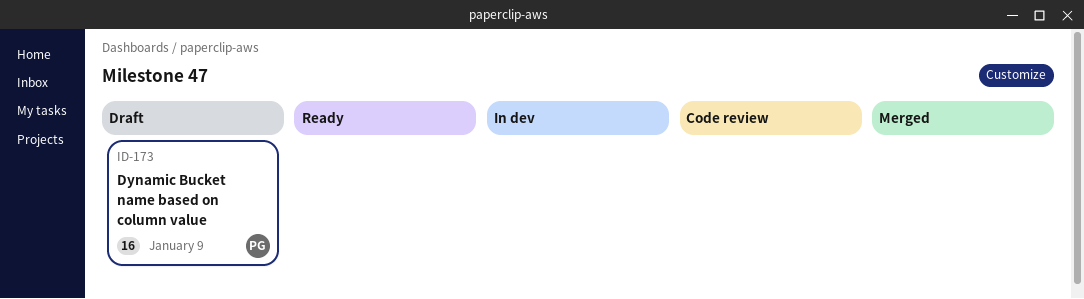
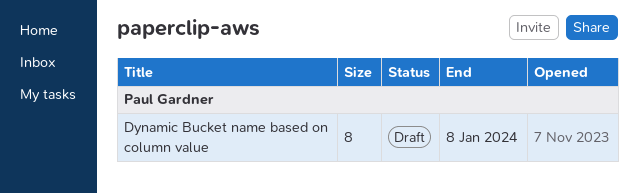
Dynamic Bucket name based on column value, estimate: 16 -> 8
Dynamic Bucket name based on column value, due: Jan 9 -> Jan 8

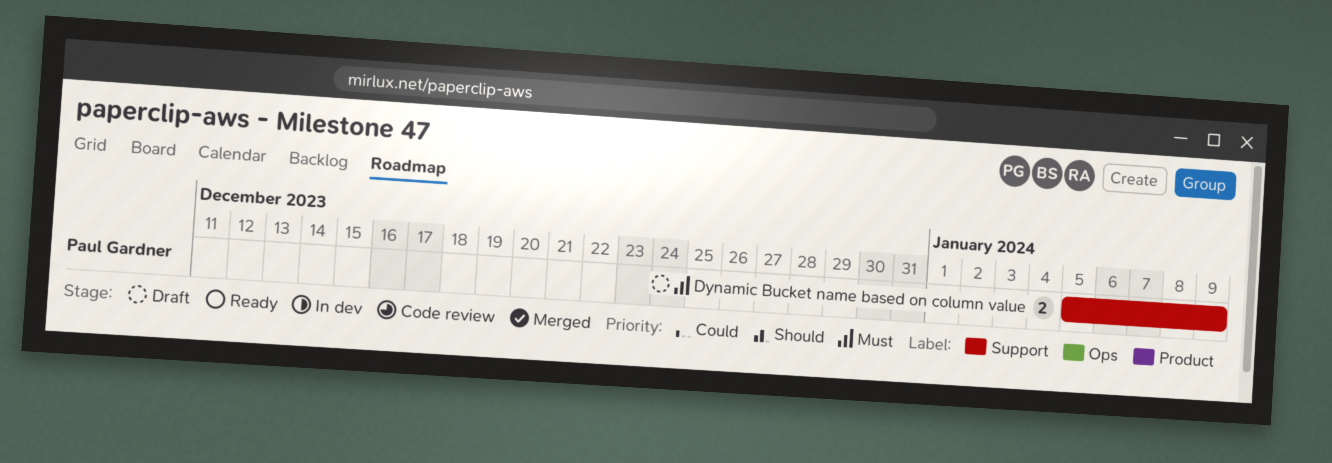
Dynamic Bucket name based on column value, estimate: 8 -> 2
Dynamic Bucket name based on column value, due: Jan 8 -> Jan 9

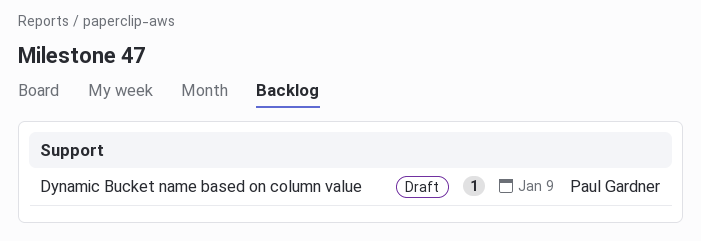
Dynamic Bucket name based on column value, estimate: 2 -> 1

